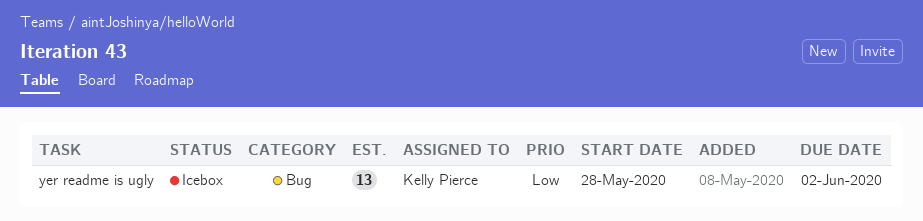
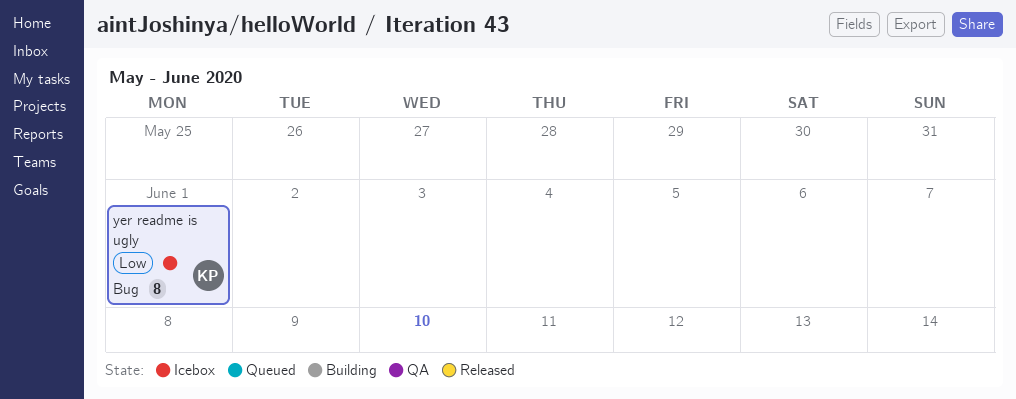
yer readme is ugly, estimate: 13 -> 8
yer readme is ugly, due: Jun 2 -> Jun 1

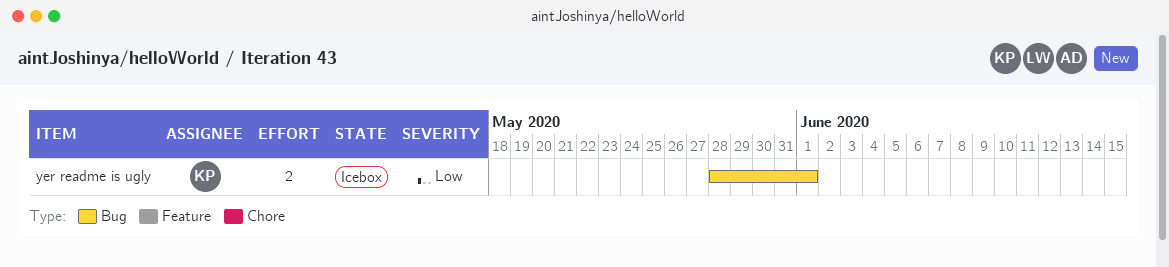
yer readme is ugly, estimate: 8 -> 2

